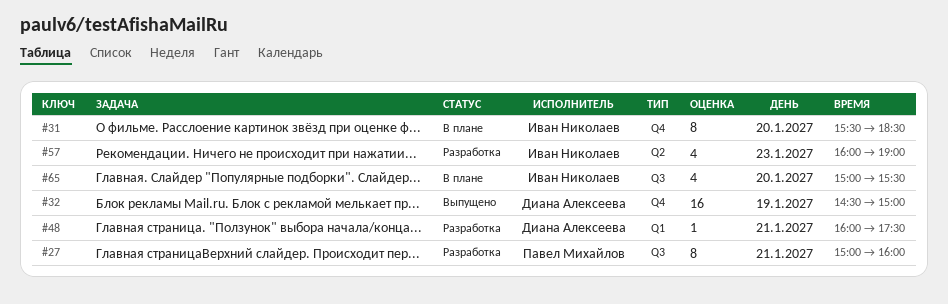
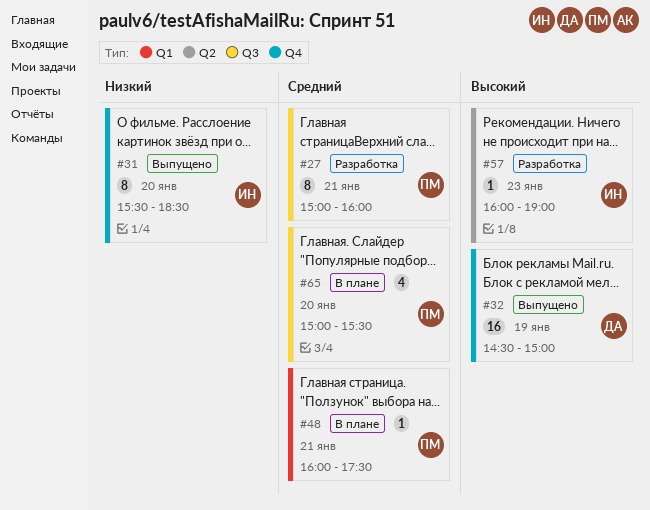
#31, status: В плане -> Выпущено
#48, status: Разработка -> В плане
#48, owner: Диана Алексеева -> Павел Михайлов
#57, estimate: 4 -> 1
#65, owner: Иван Николаев -> Павел Михайлов

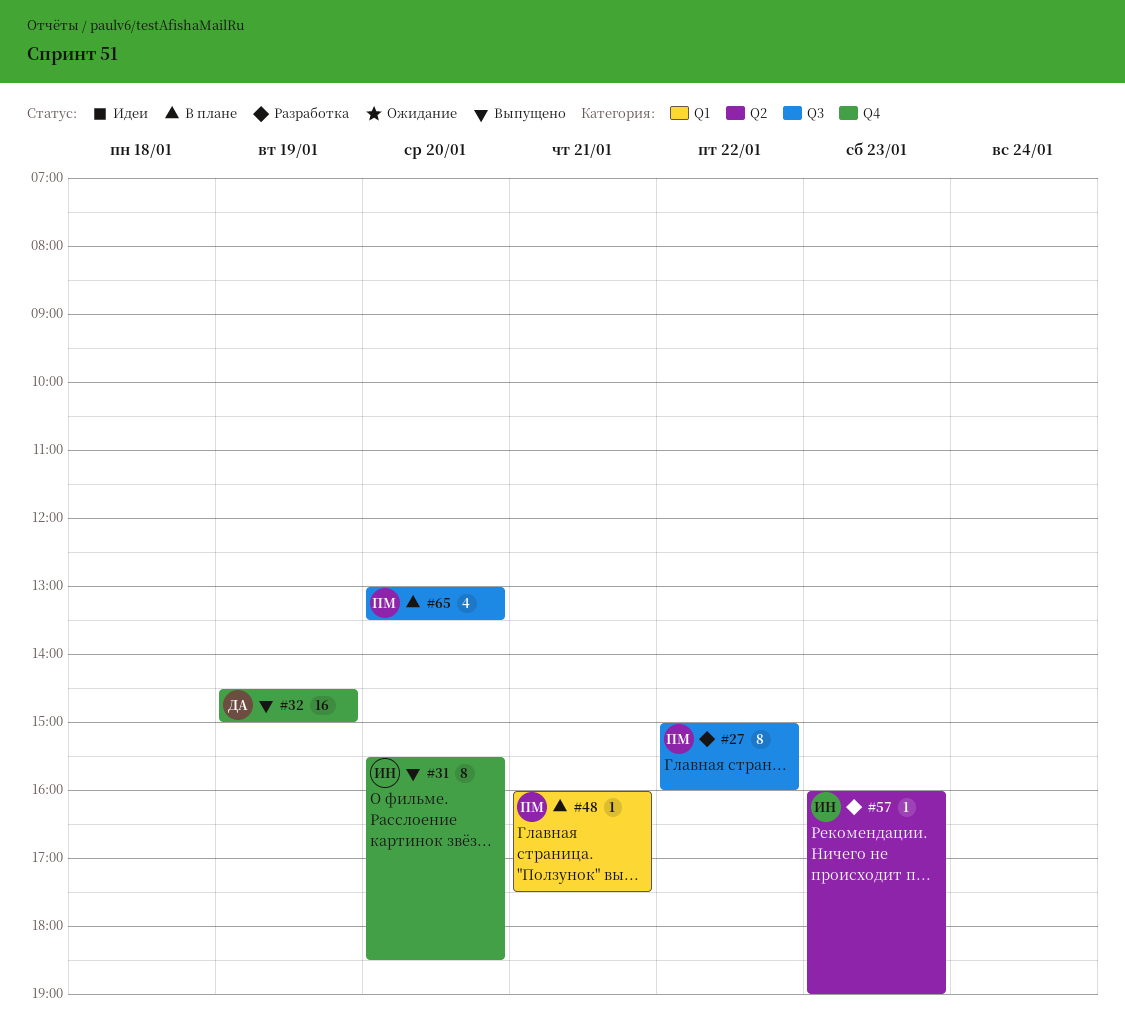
#27, day: Jan 21 -> Jan 22
#65, begins: 15:00 -> 13:00
#65, ends: 15:30 -> 13:30

